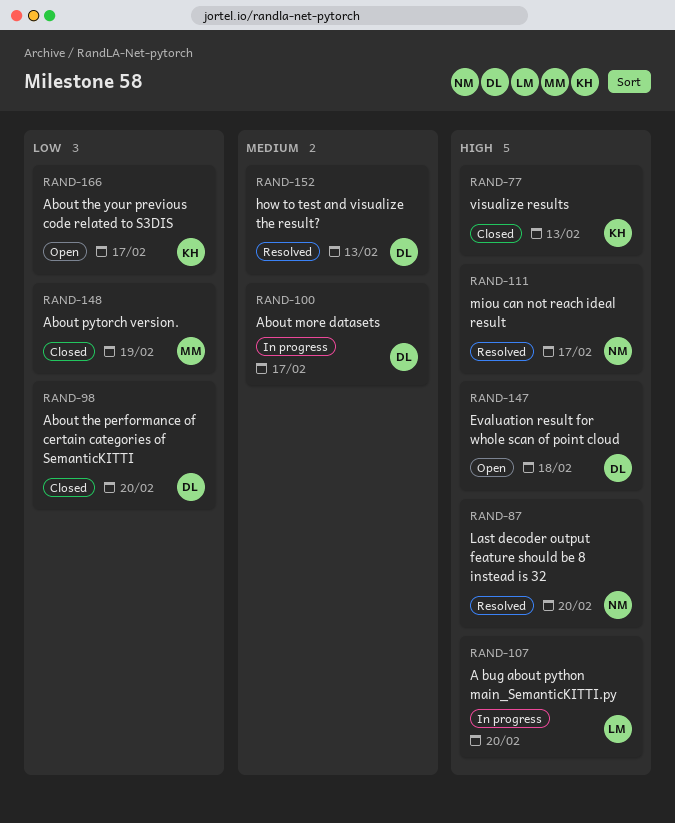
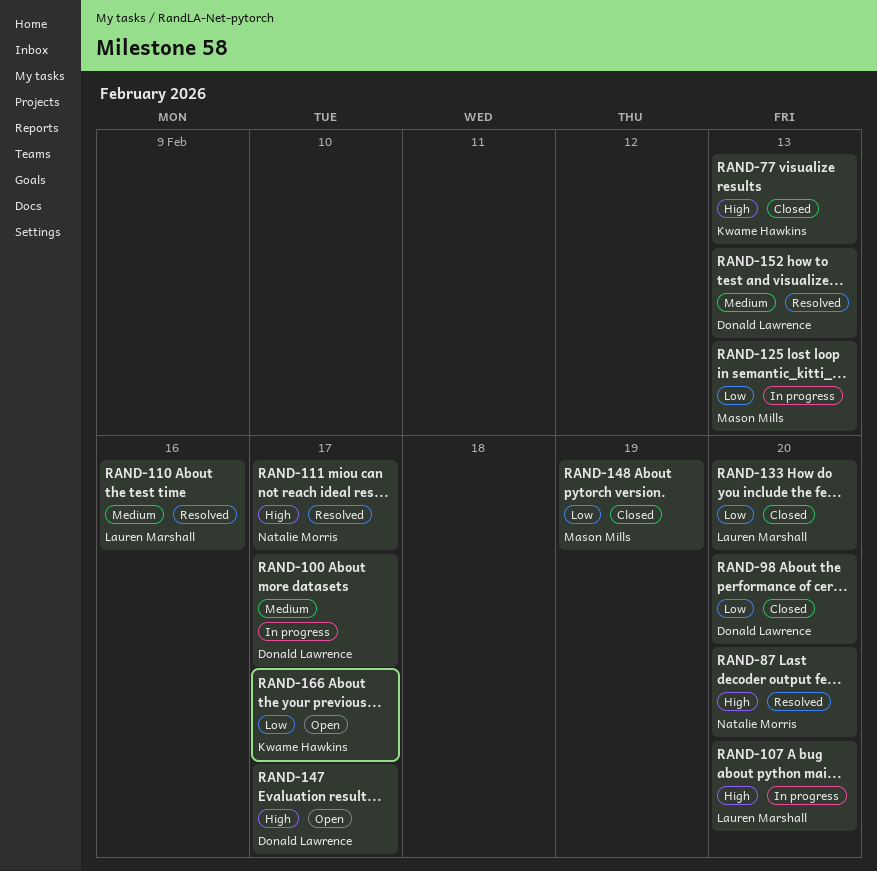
RAND-110: none -> present
RAND-125: none -> present
RAND-133: none -> present
RAND-147, due: Feb 18 -> Feb 17

